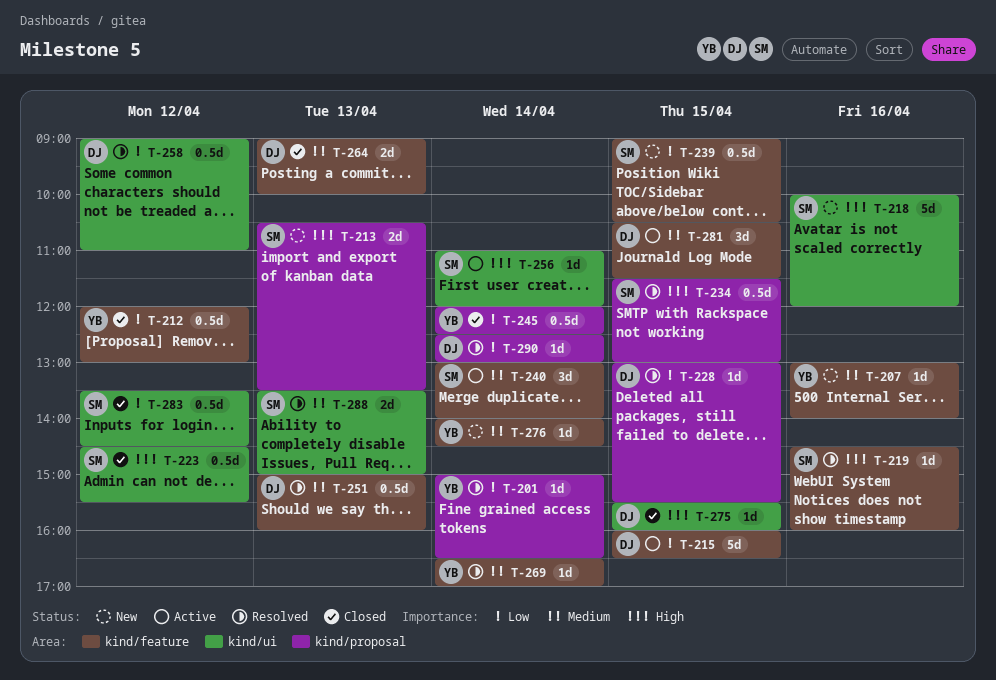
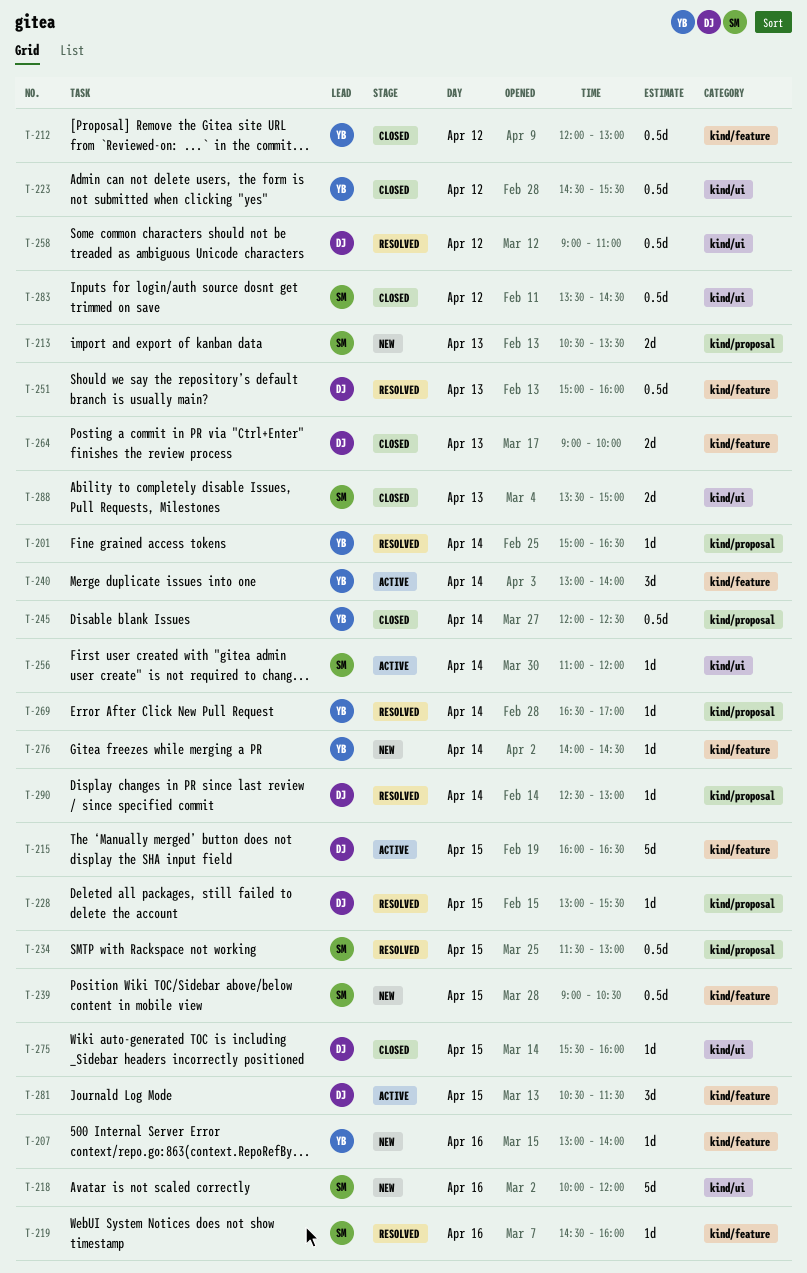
T-223, owner: SM -> YB
T-240, owner: SM -> YB
T-269, label: kind/feature -> kind/proposal
T-288, status: Resolved -> Closed

